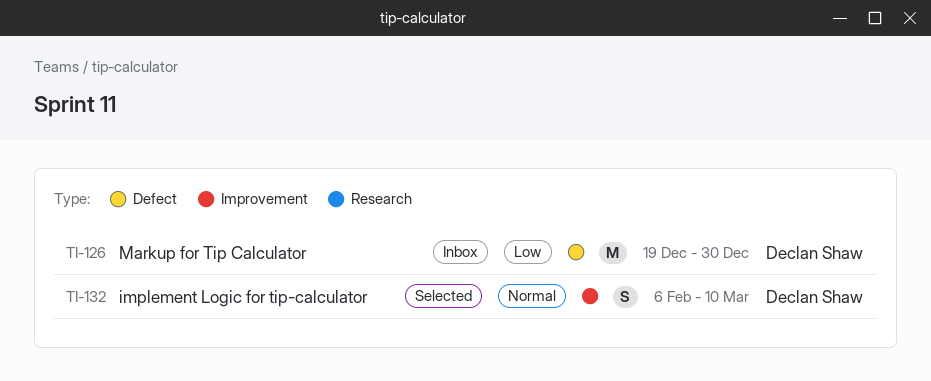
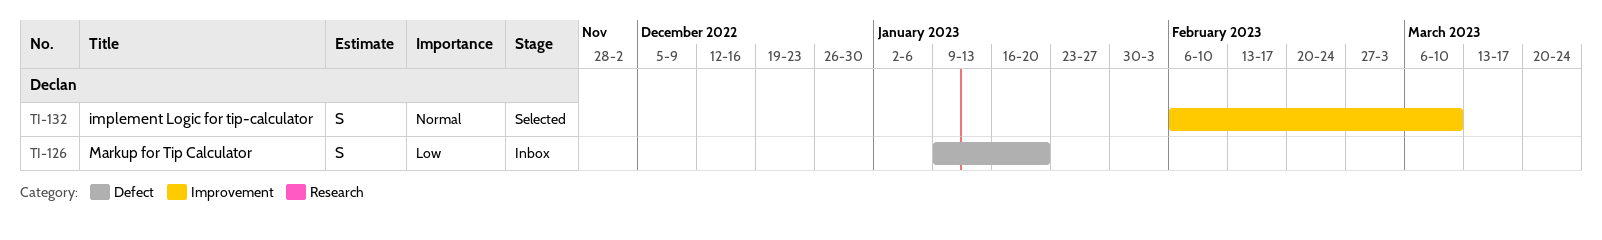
TI-126, estimate: M -> S
TI-126, start: Dec 19 -> Jan 9
TI-126, due: Dec 30 -> Jan 20

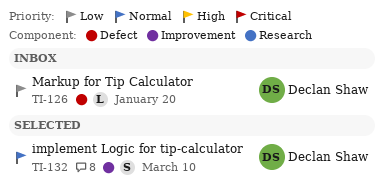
TI-126, estimate: S -> L

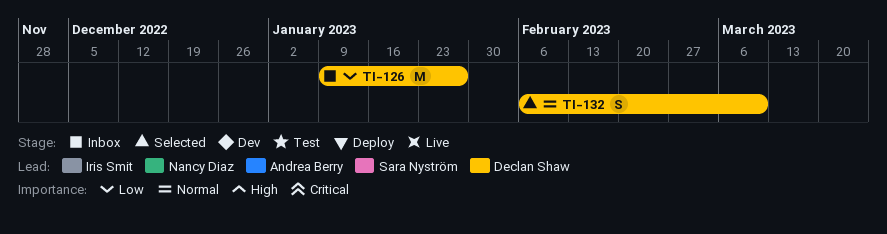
TI-126, estimate: L -> M
TI-126, due: Jan 20 -> Jan 27

